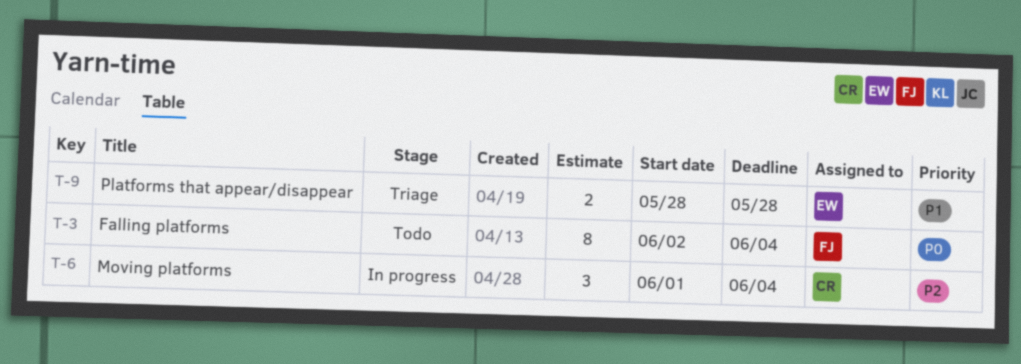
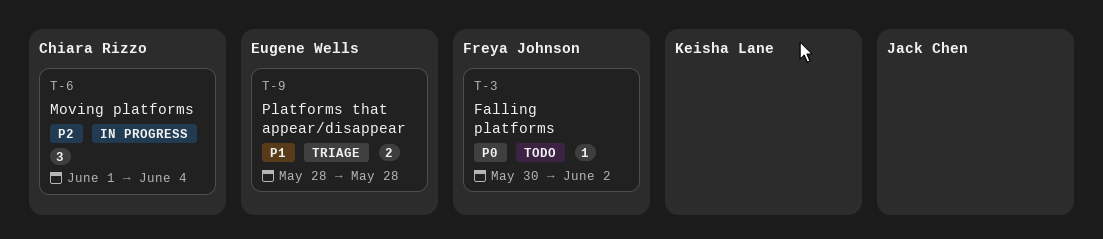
T-3, estimate: 8 -> 1
T-3, start: Jun 2 -> May 30
T-3, due: Jun 4 -> Jun 2

